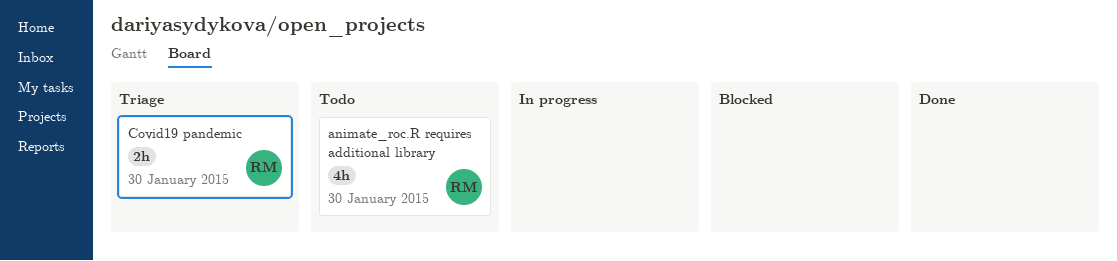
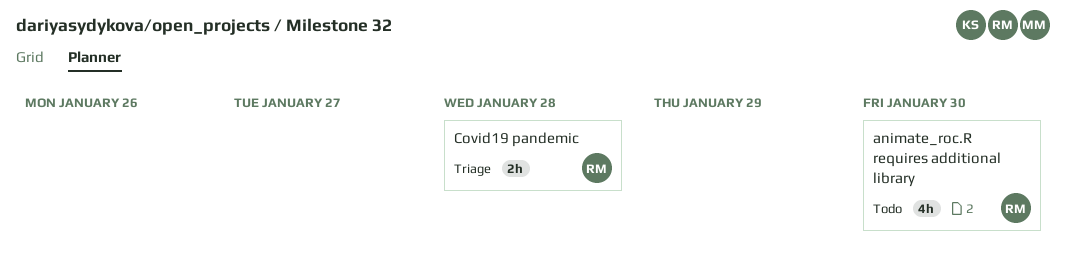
Covid19 pandemic, due: Jan 30 -> Jan 28

